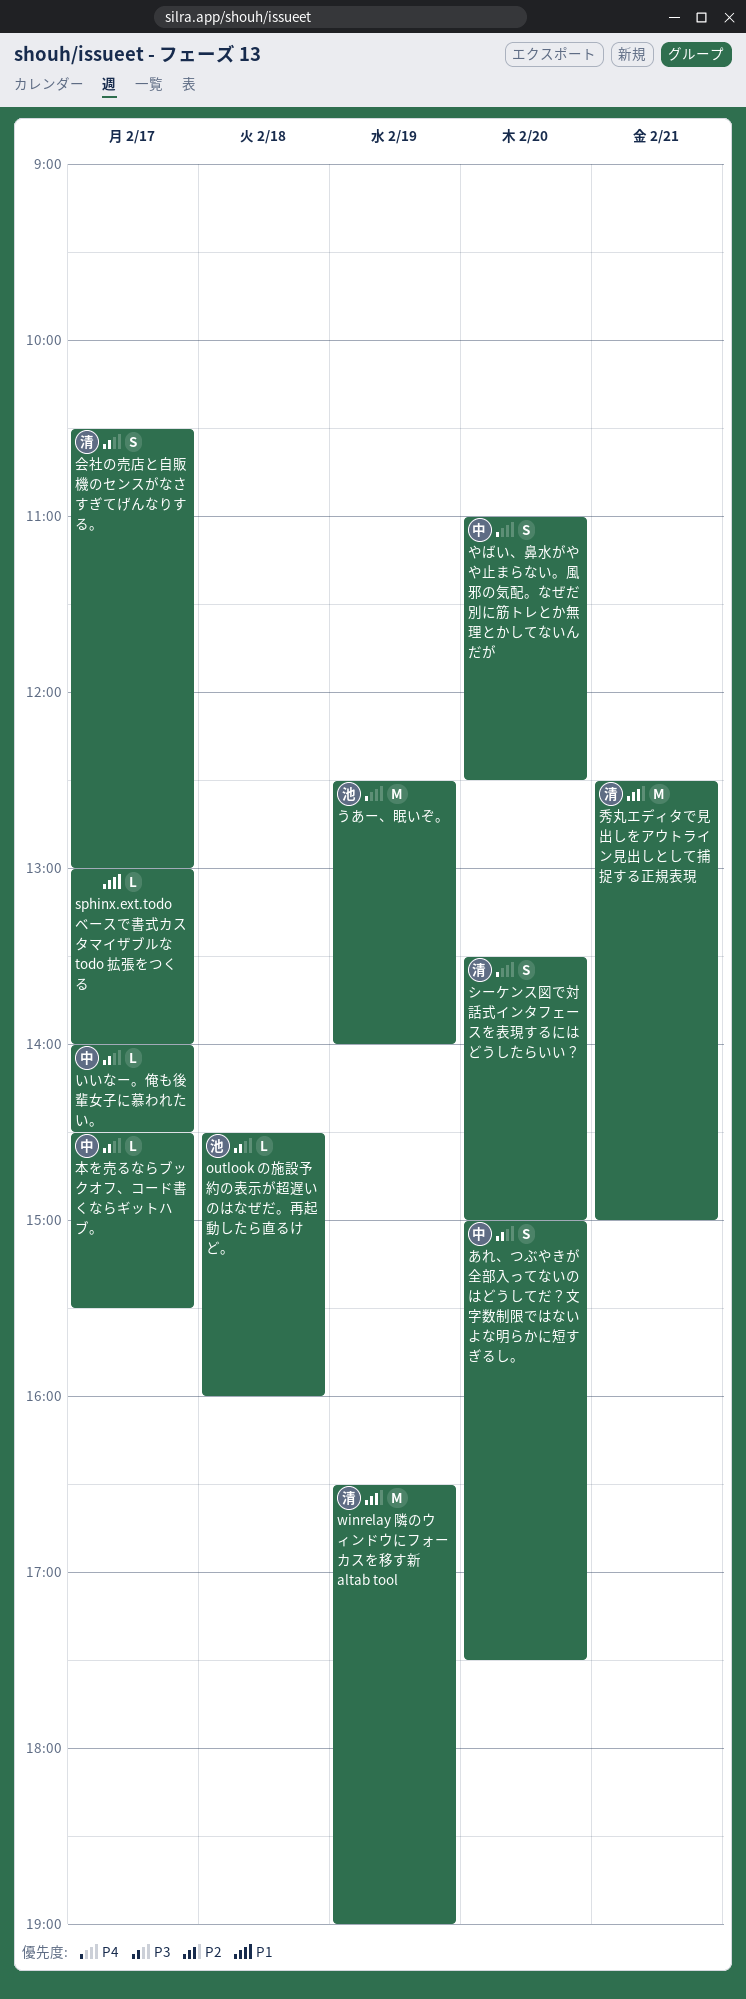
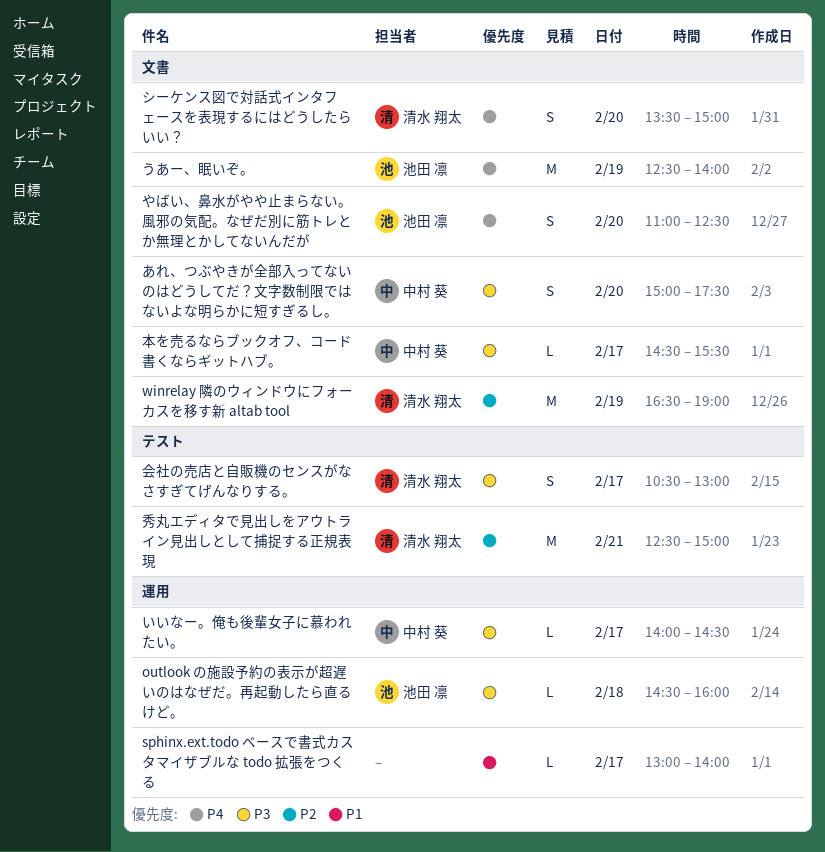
やばい、鼻水がやや止まらない。風邪の気配。なぜだ別に筋トレとか無理とかしてないんだが, owner: 中村 葵 -> 池田 凛

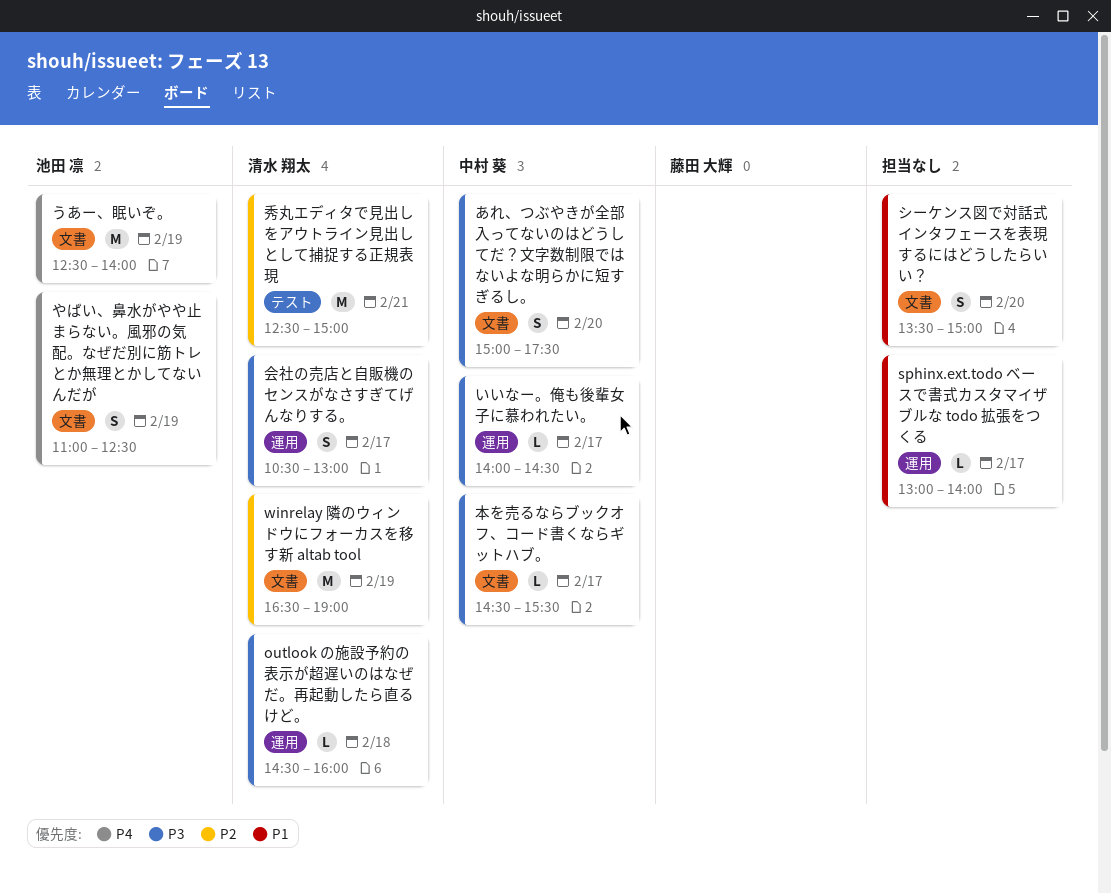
outlook の施設予約の表示が超遅いのはなぜだ。再起動したら直るけど。, owner: 池田 凛 -> 清水 翔太
やばい、鼻水がやや止まらない。風邪の気配。なぜだ別に筋トレとか無理とかしてないんだが, day: Feb 20 -> Feb 19
シーケンス図で対話式インタフェースを表現するにはどうしたらいい？, owner: 清水 翔太 -> none
シーケンス図で対話式インタフェースを表現するにはどうしたらいい？, priority: P4 -> P1
会社の売店と自販機のセンスがなさすぎてげんなりする。, label: テスト -> 運用

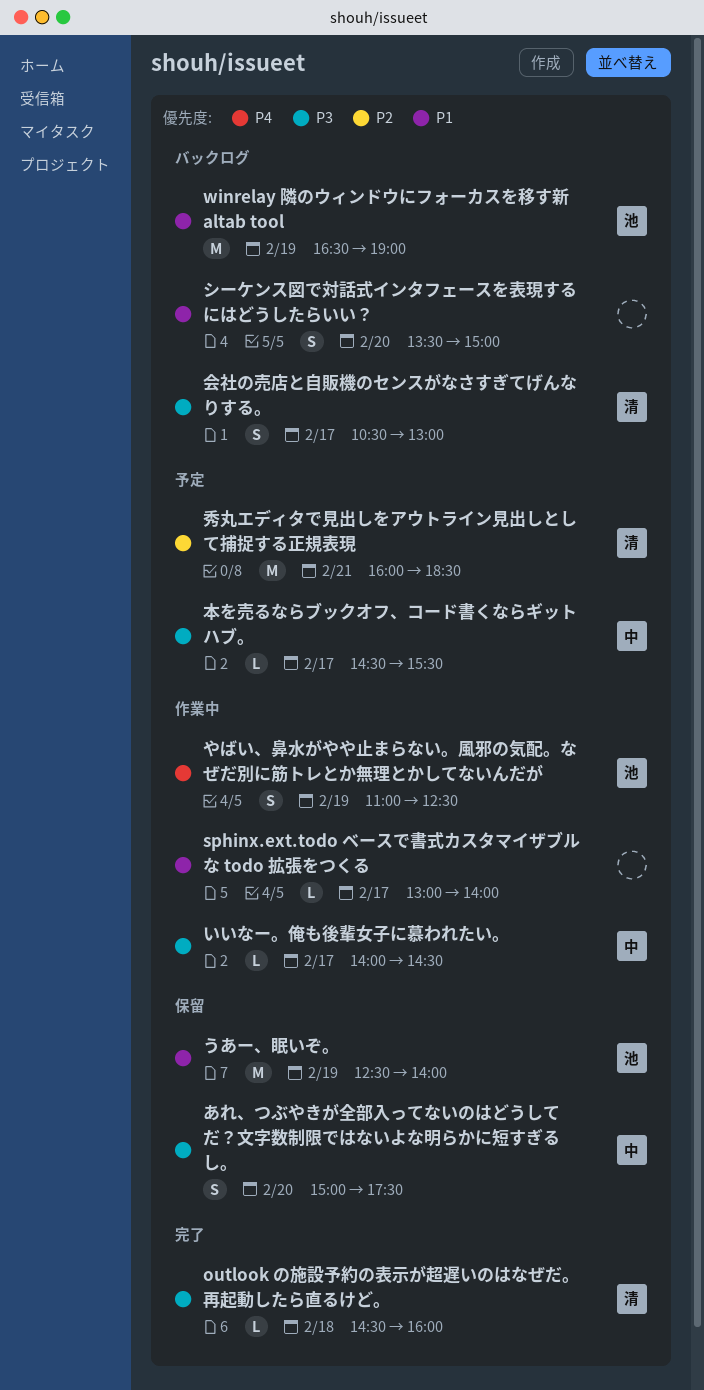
winrelay 隣のウィンドウにフォーカスを移す新 altab tool, owner: 清水 翔太 -> 池田 凛
winrelay 隣のウィンドウにフォーカスを移す新 altab tool, priority: P2 -> P1
うあー、眠いぞ。, priority: P4 -> P1
秀丸エディタで見出しをアウトライン見出しとして捕捉する正規表現, begins: 12:30 -> 16:00
秀丸エディタで見出しをアウトライン見出しとして捕捉する正規表現, ends: 15:00 -> 18:30

